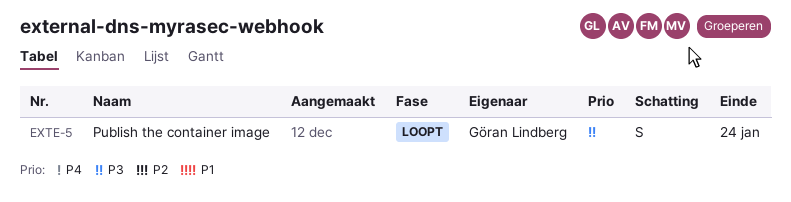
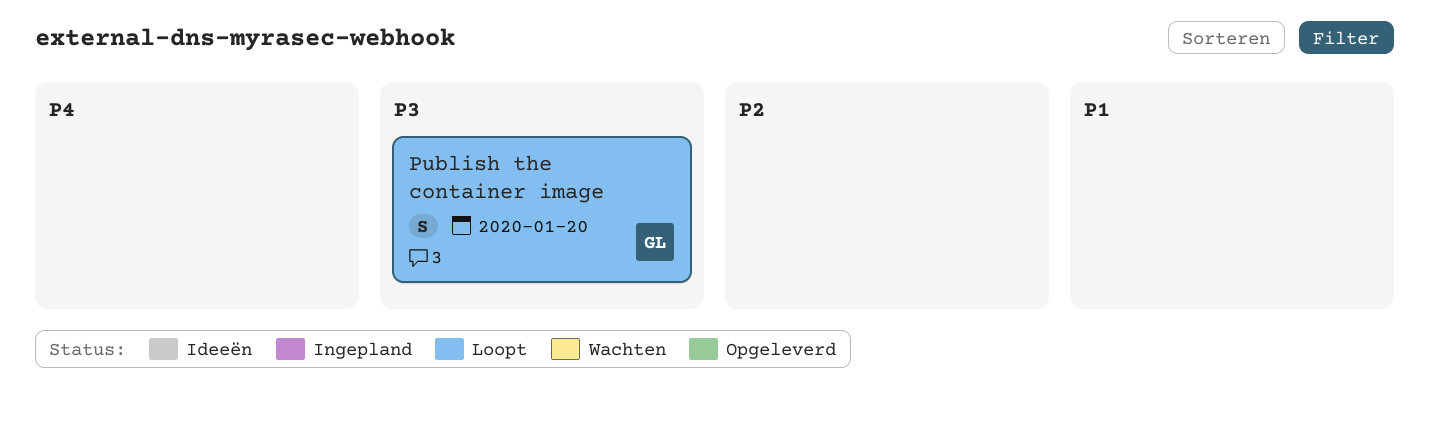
Publish the container image, due: Jan 24 -> Jan 20

